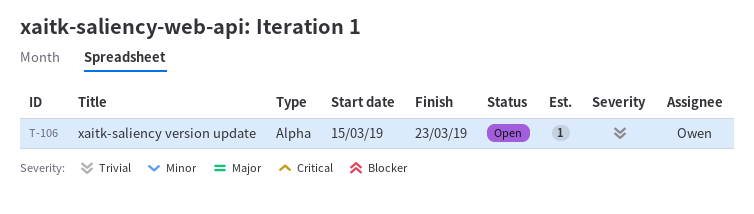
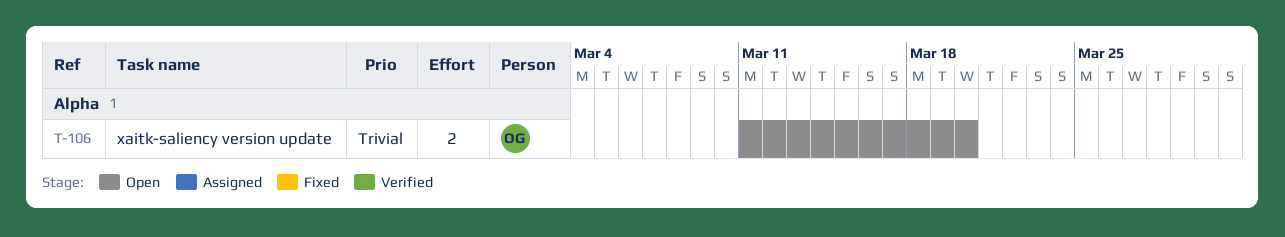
T-106, estimate: 1 -> 2
T-106, start: Mar 15 -> Mar 11
T-106, due: Mar 23 -> Mar 20

